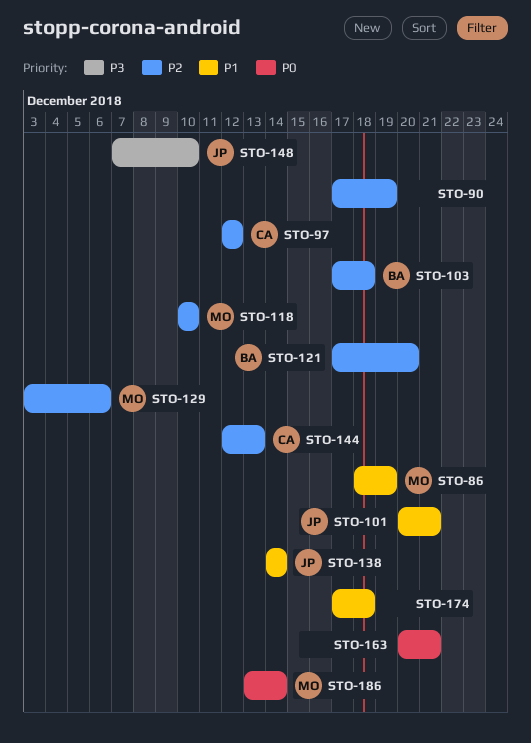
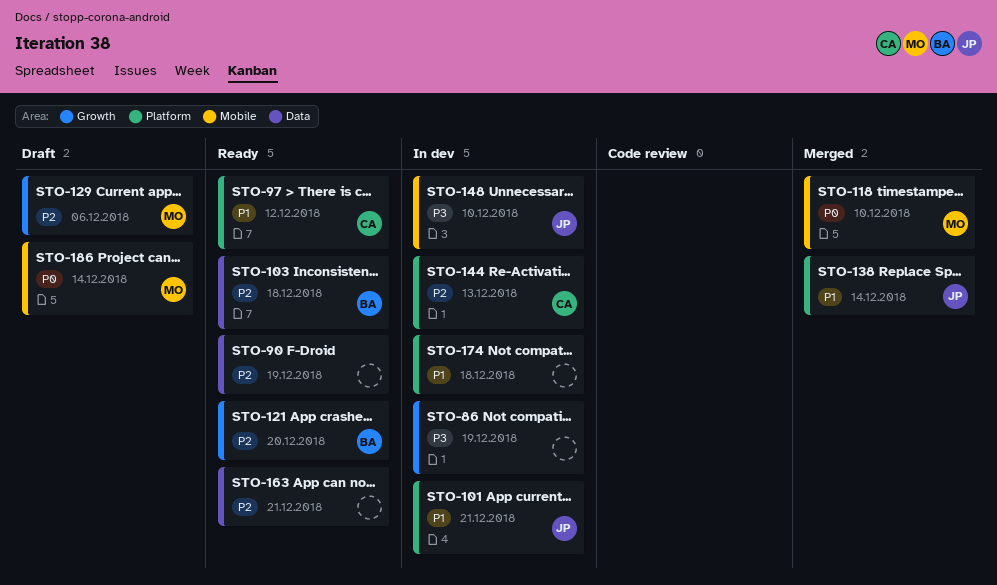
STO-86, owner: MO -> none
STO-86, priority: P1 -> P3
STO-97, priority: P2 -> P1
STO-118, priority: P2 -> P0
STO-163, priority: P0 -> P2

